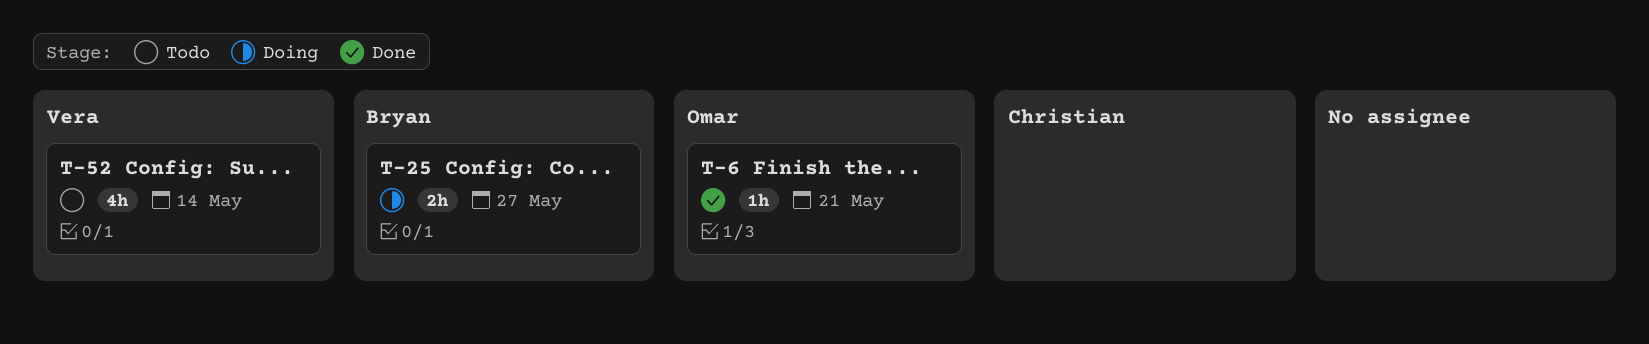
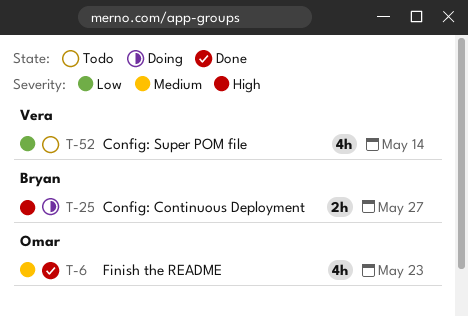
T-6, estimate: 1h -> 4h
T-6, due: May 21 -> May 23

